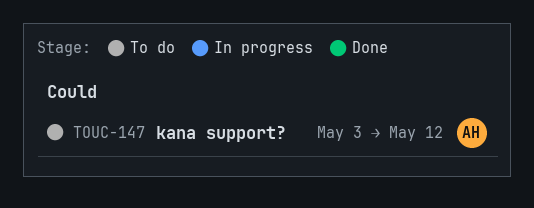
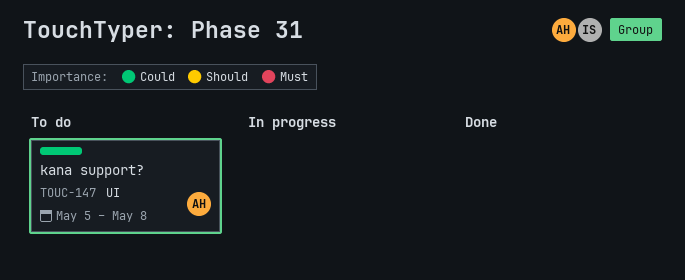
TOUC-147, start: May 3 -> May 5
TOUC-147, due: May 12 -> May 8

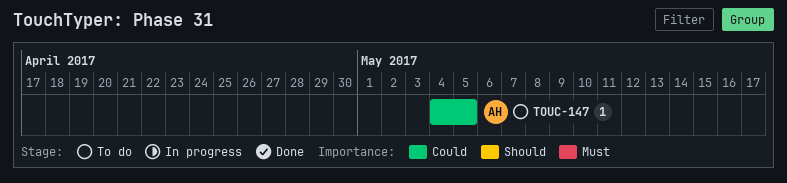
TOUC-147, start: May 5 -> May 4
TOUC-147, due: May 8 -> May 5

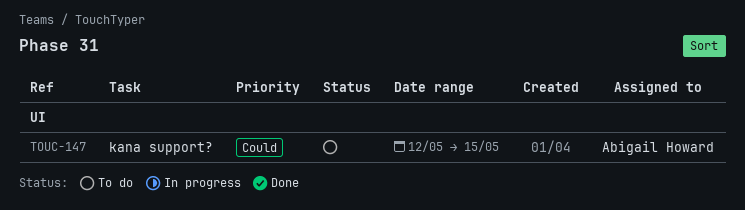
TOUC-147, start: May 4 -> May 12
TOUC-147, due: May 5 -> May 15

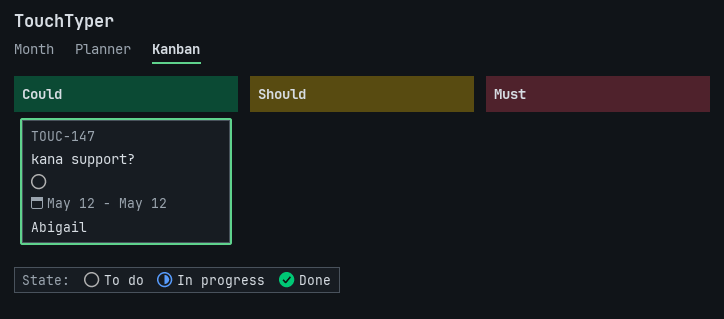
TOUC-147, due: May 15 -> May 12

